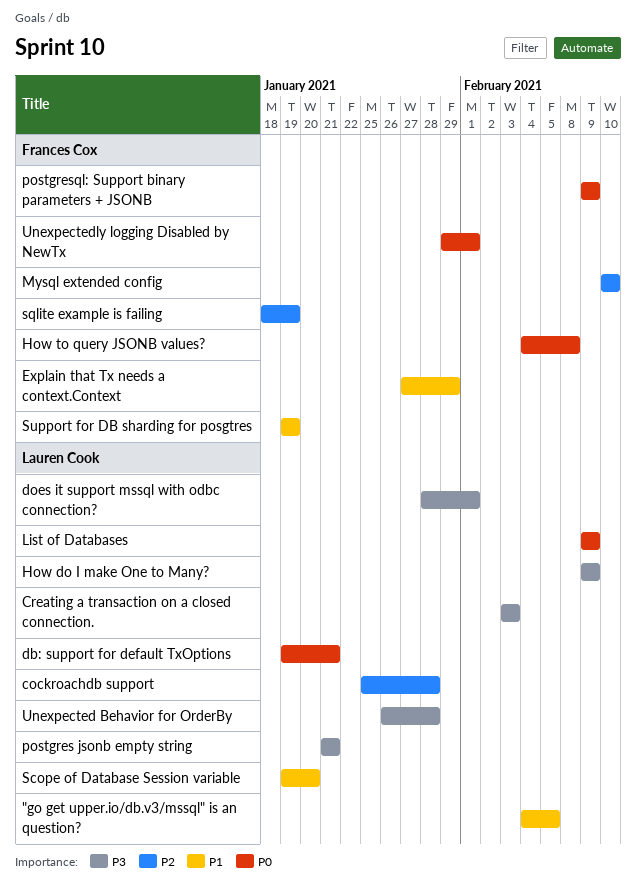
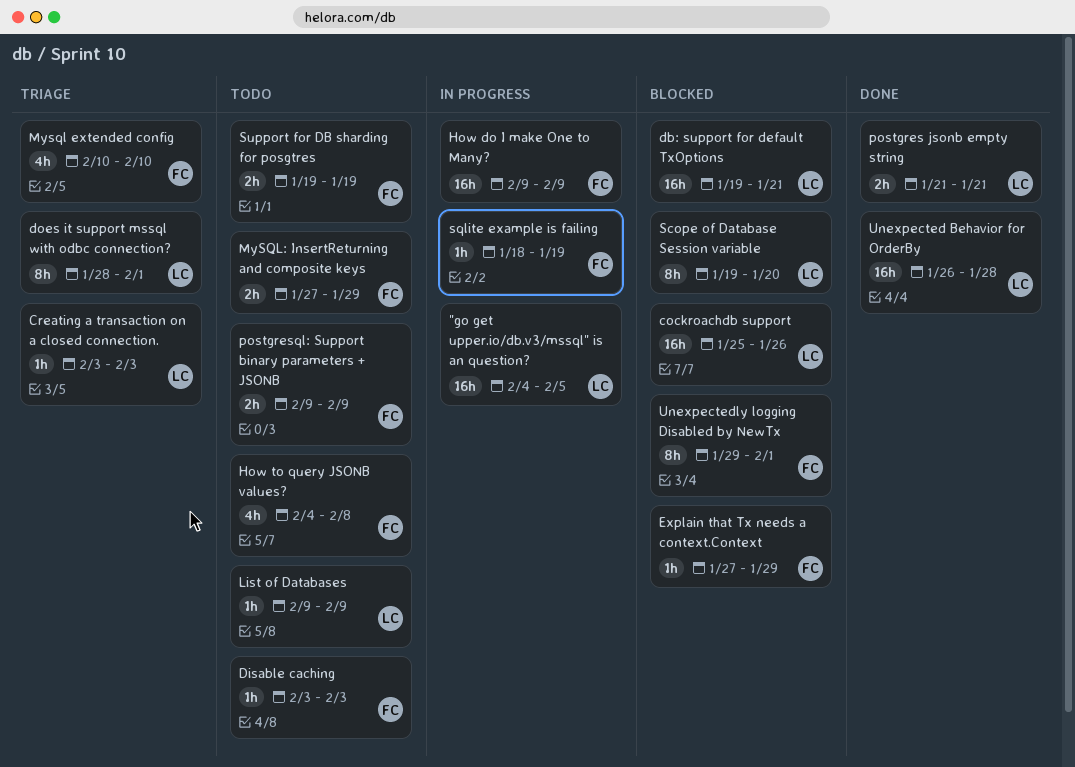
cockroachdb support, due: Jan 28 -> Jan 26
Disable caching: none -> present
How do I make One to Many?, owner: Lauren Cook -> Frances Cox
MySQL: InsertReturning and composite keys: none -> present

